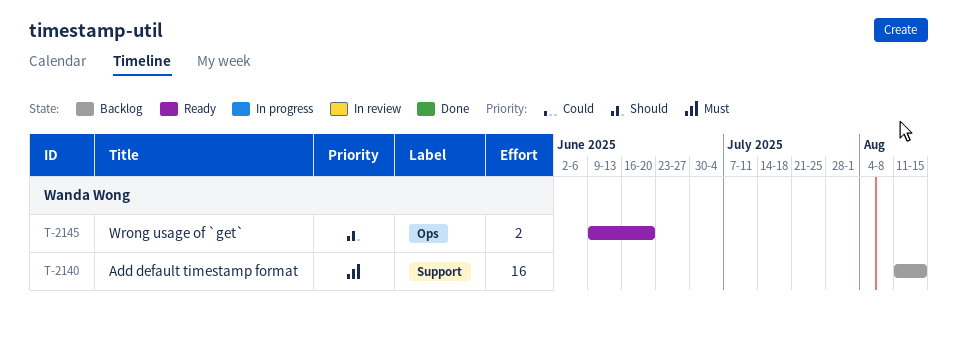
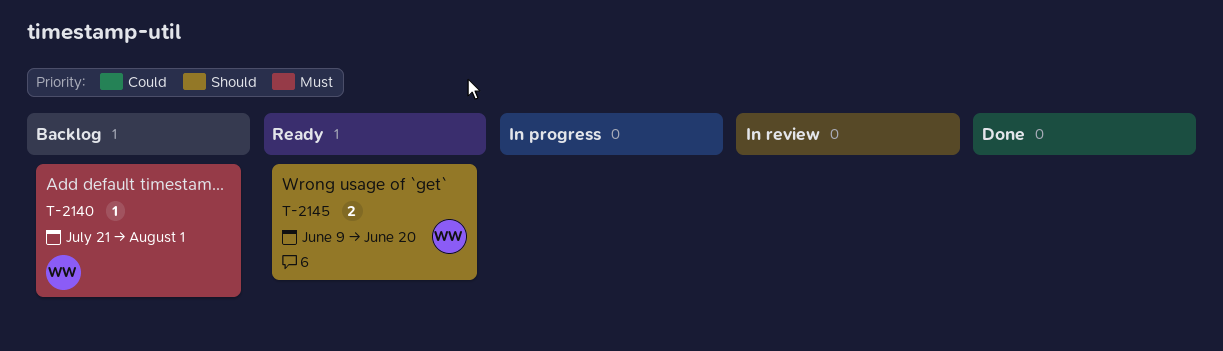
T-2140, estimate: 16 -> 1
T-2140, start: Aug 11 -> Jul 21
T-2140, due: Aug 15 -> Aug 1

